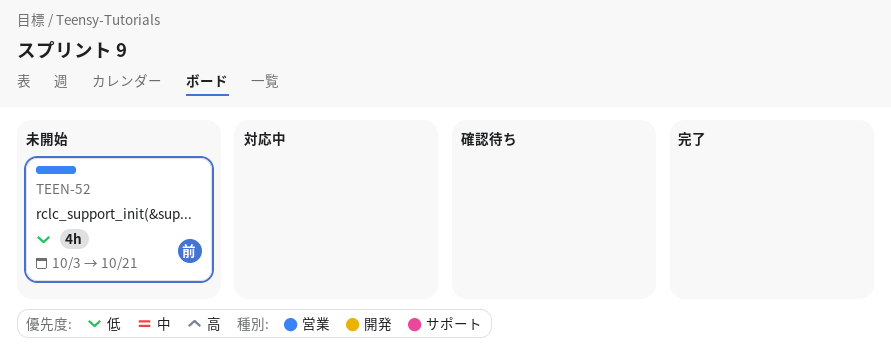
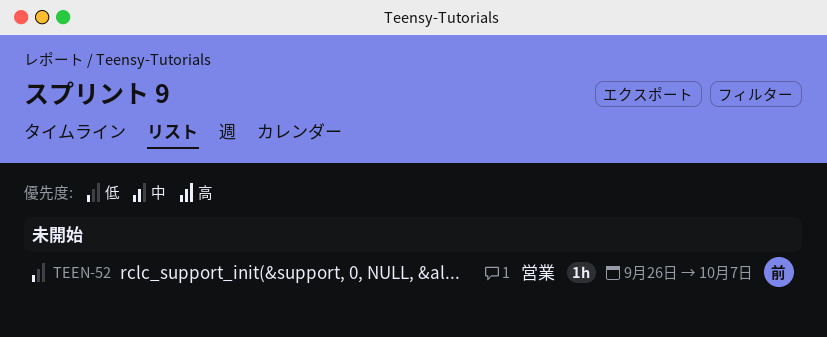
TEEN-52, estimate: 4h -> 1h
TEEN-52, start: Oct 3 -> Sep 26
TEEN-52, due: Oct 21 -> Oct 7

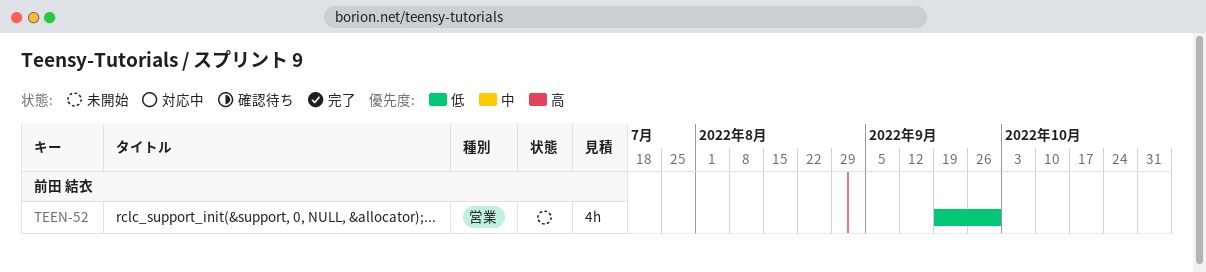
TEEN-52, estimate: 1h -> 4h
TEEN-52, start: Sep 26 -> Sep 19
TEEN-52, due: Oct 7 -> Sep 30

